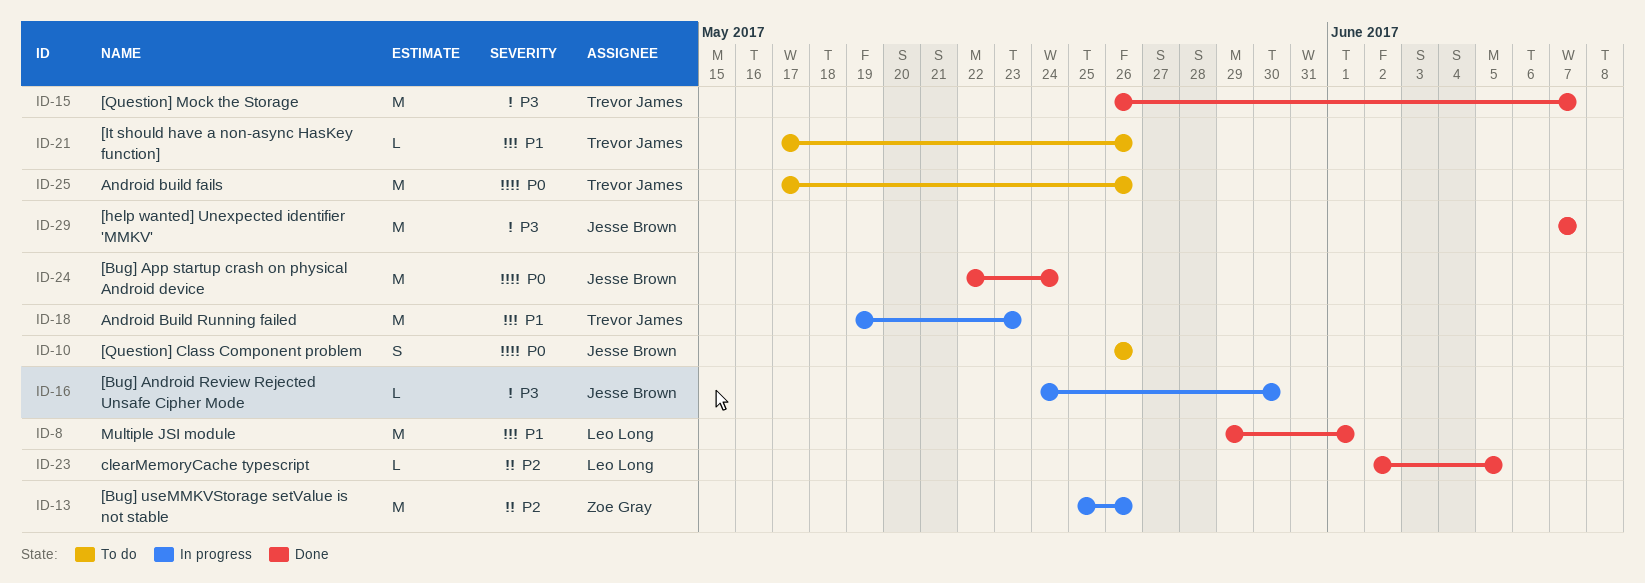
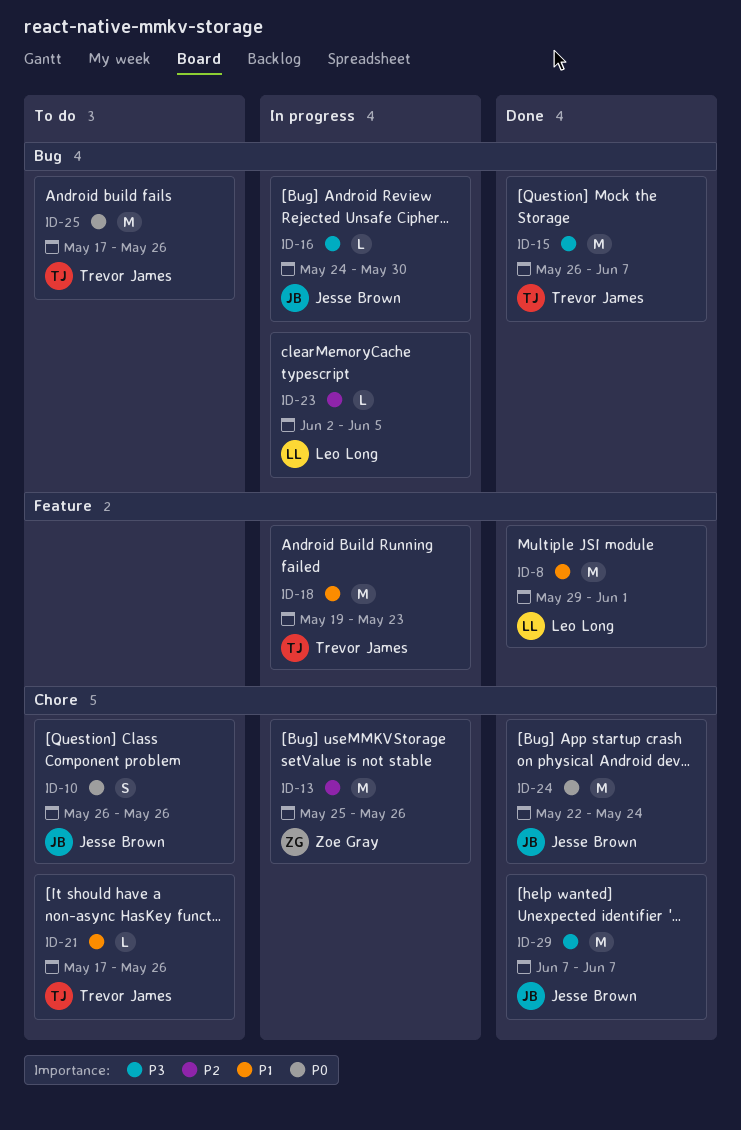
ID-23, status: Done -> In progress

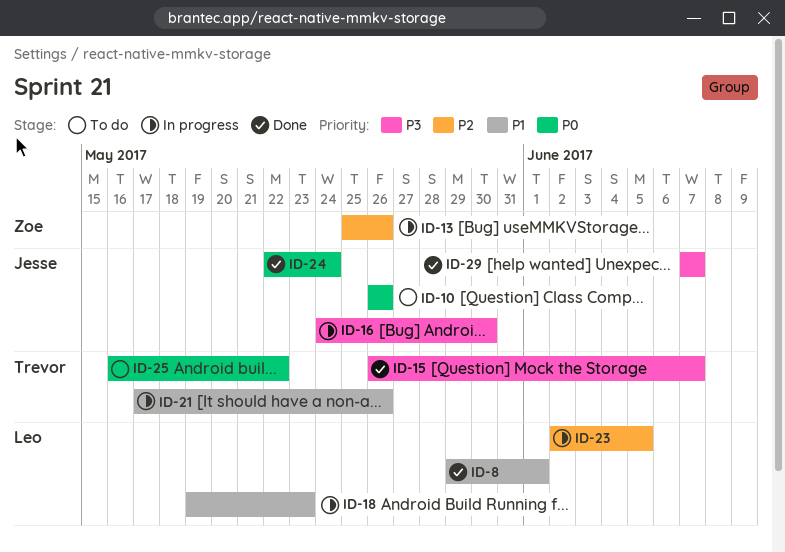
ID-18, owner: Trevor James -> Leo Long
ID-21, status: To do -> In progress
ID-25, start: May 17 -> May 16
ID-25, due: May 26 -> May 22

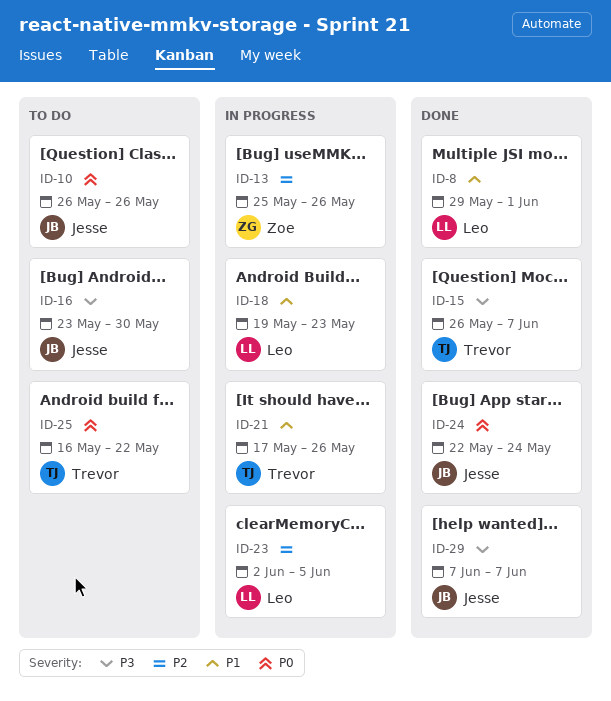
ID-16, status: In progress -> To do
ID-16, start: May 24 -> May 23

